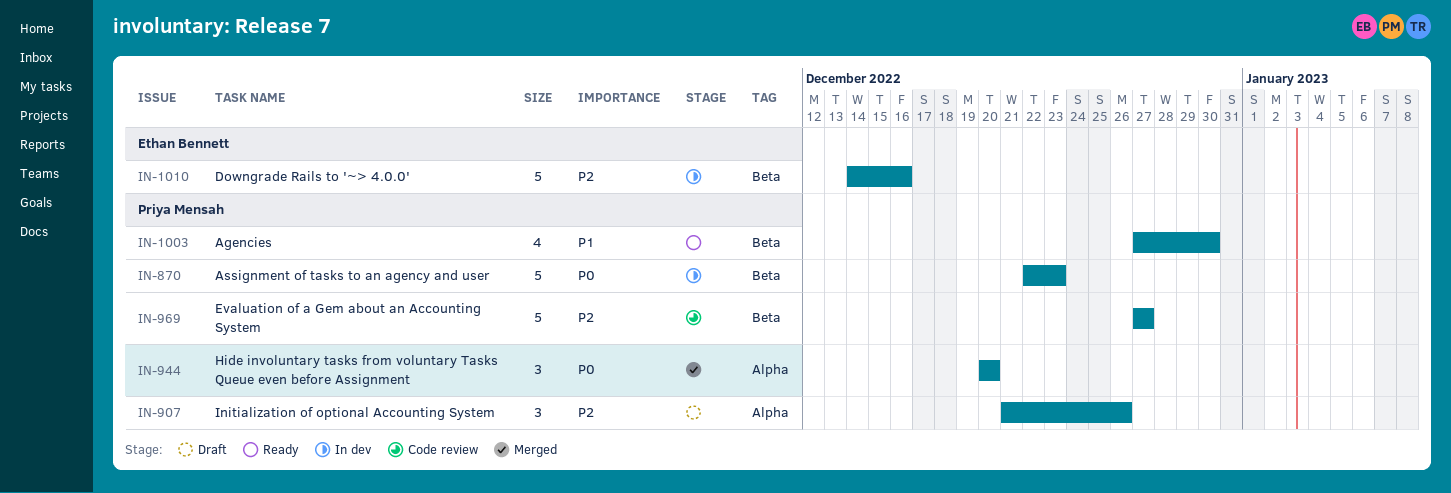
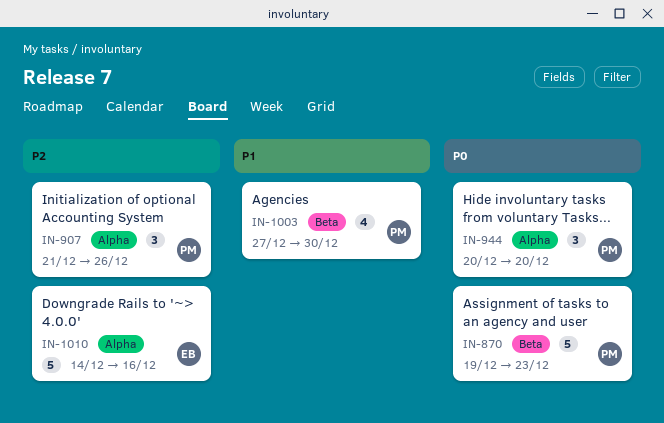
IN-870, start: Dec 22 -> Dec 19
IN-969: present -> none
IN-1010, label: Beta -> Alpha

